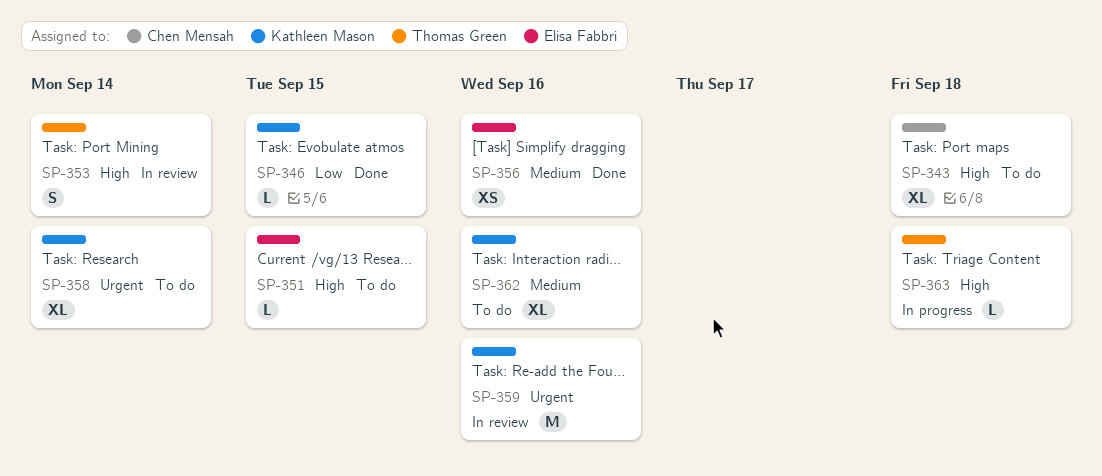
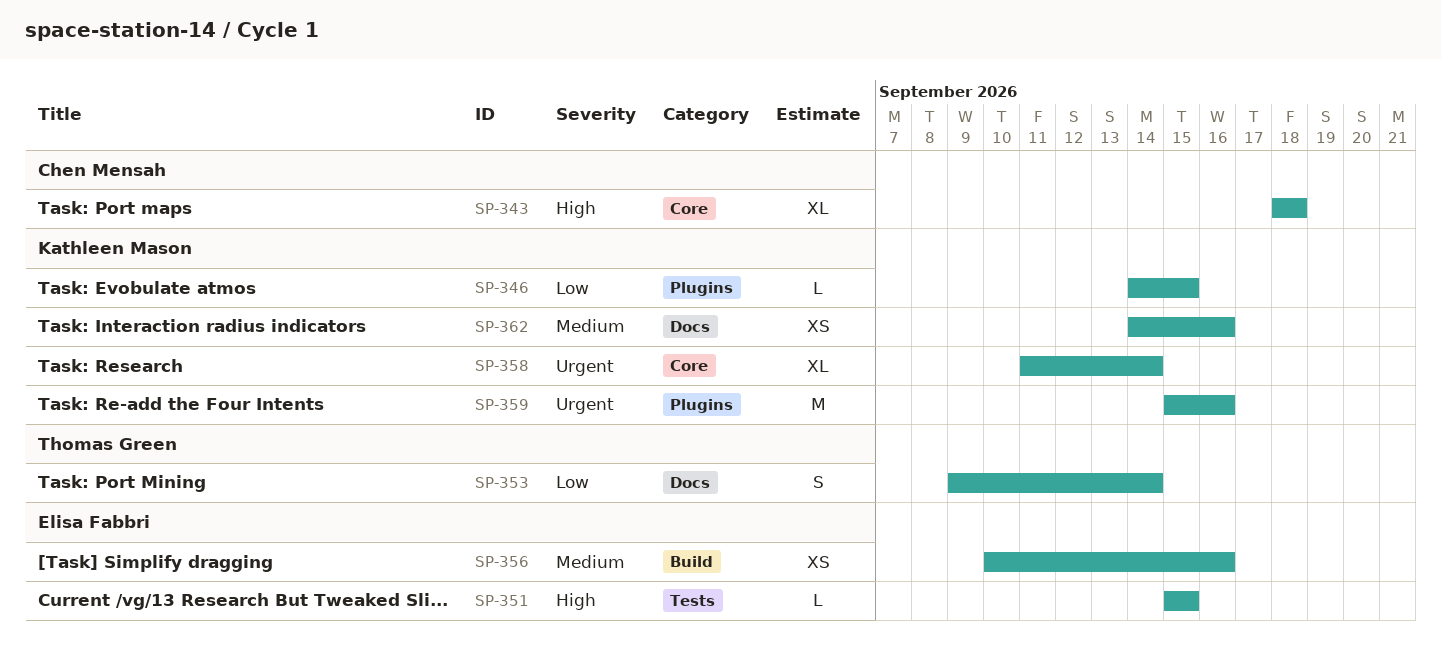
SP-353, priority: High -> Low
SP-362, estimate: XL -> XS
SP-363: present -> none

